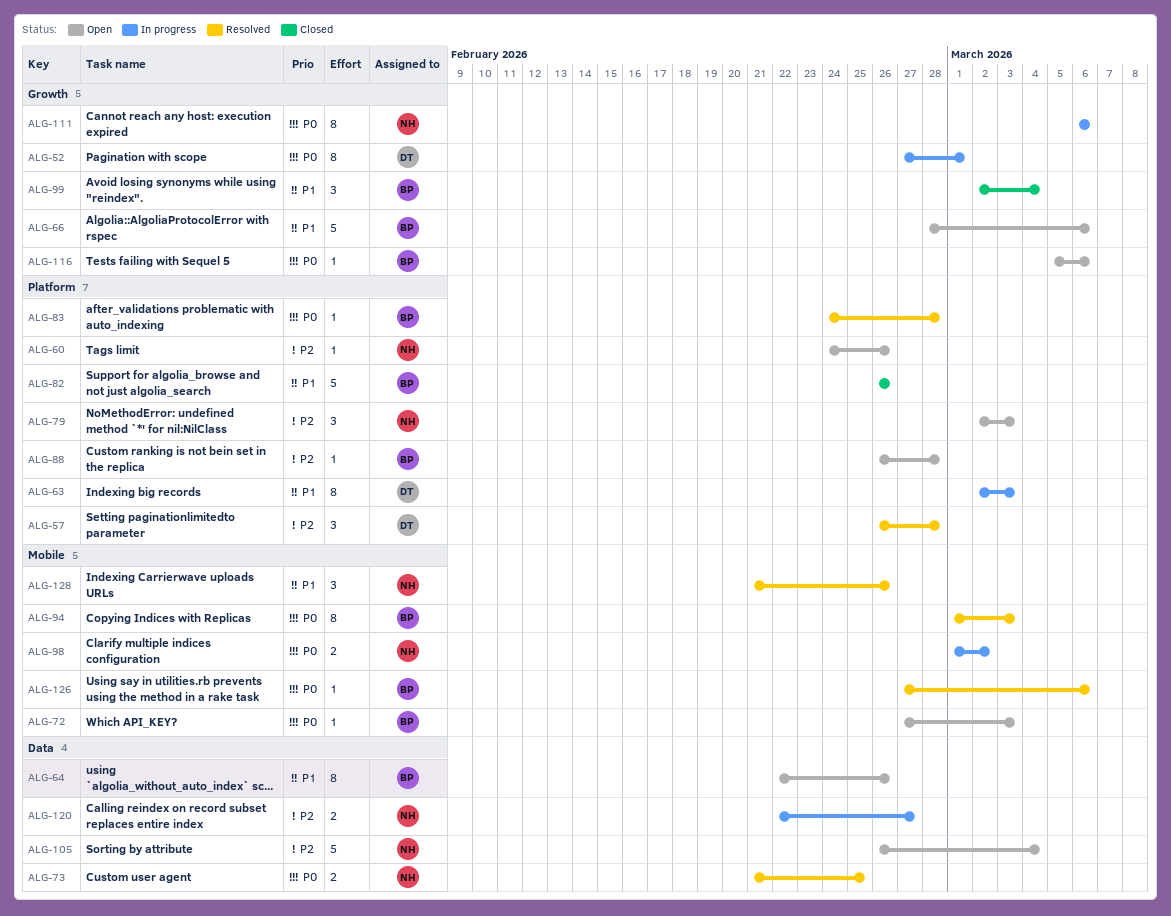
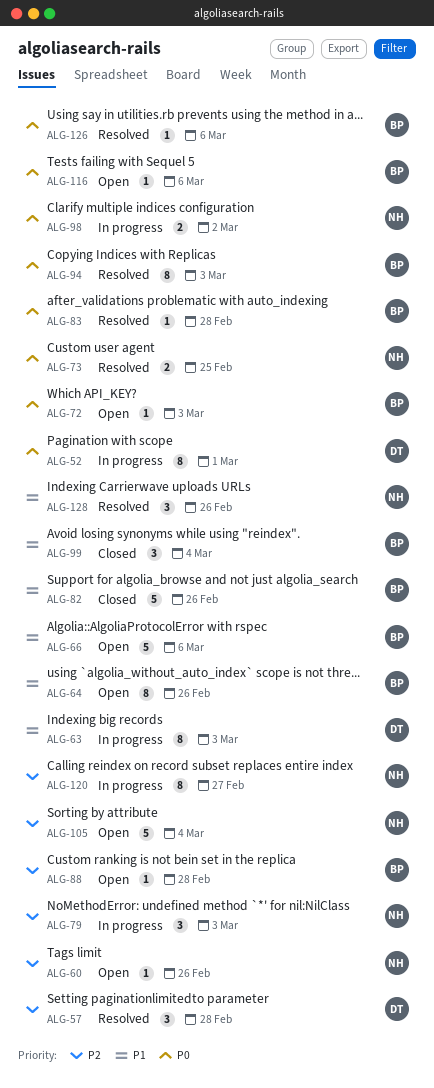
ALG-79, status: Open -> In progress
ALG-111: present -> none
ALG-120, estimate: 2 -> 8

